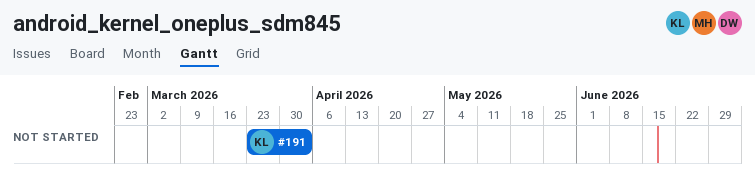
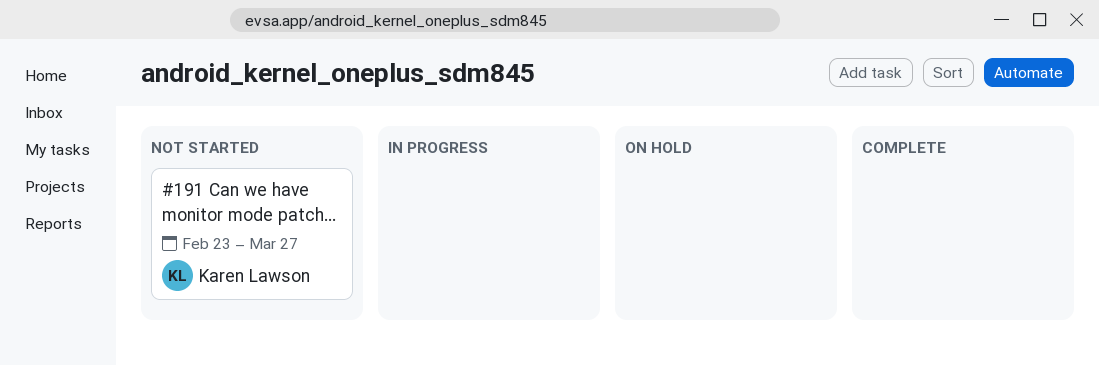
#191, start: Mar 23 -> Feb 23
#191, due: Apr 3 -> Mar 27

